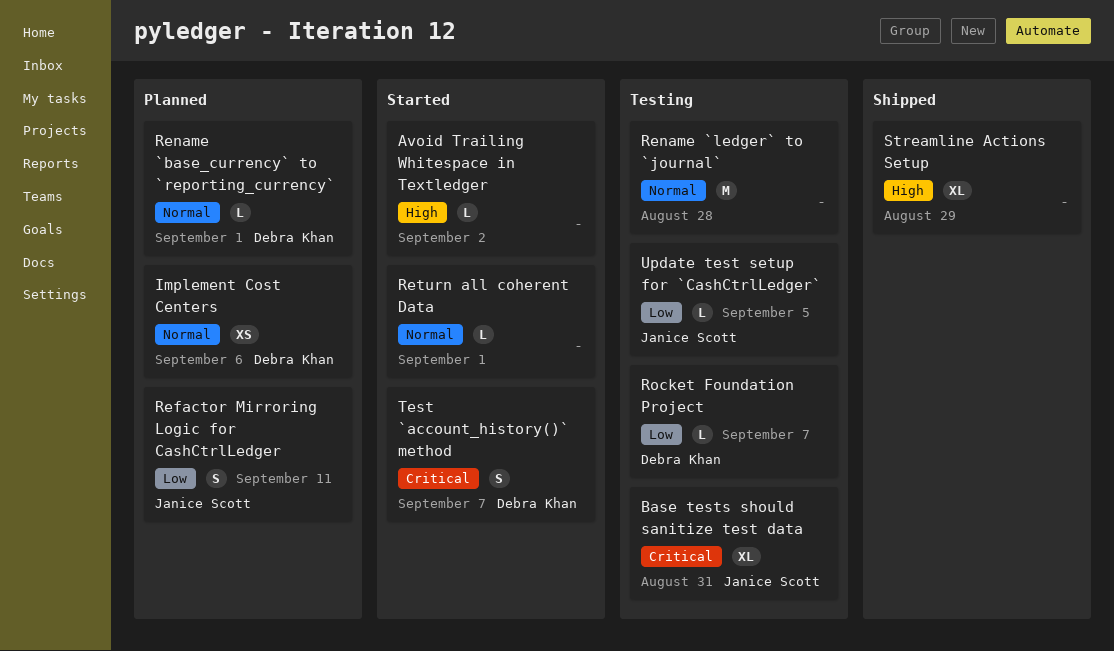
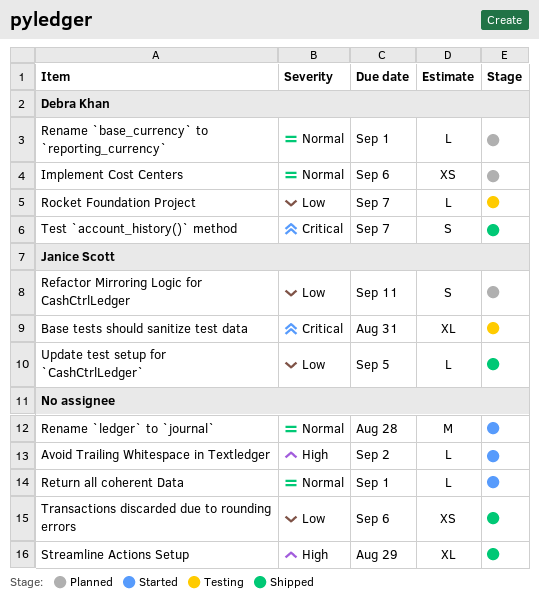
Rename `ledger` to `journal`, status: Testing -> Started
Test `account_history()` method, status: Started -> Shipped
Transactions discarded due to rounding errors: none -> present
Update test setup for `CashCtrlLedger`, status: Testing -> Shipped

